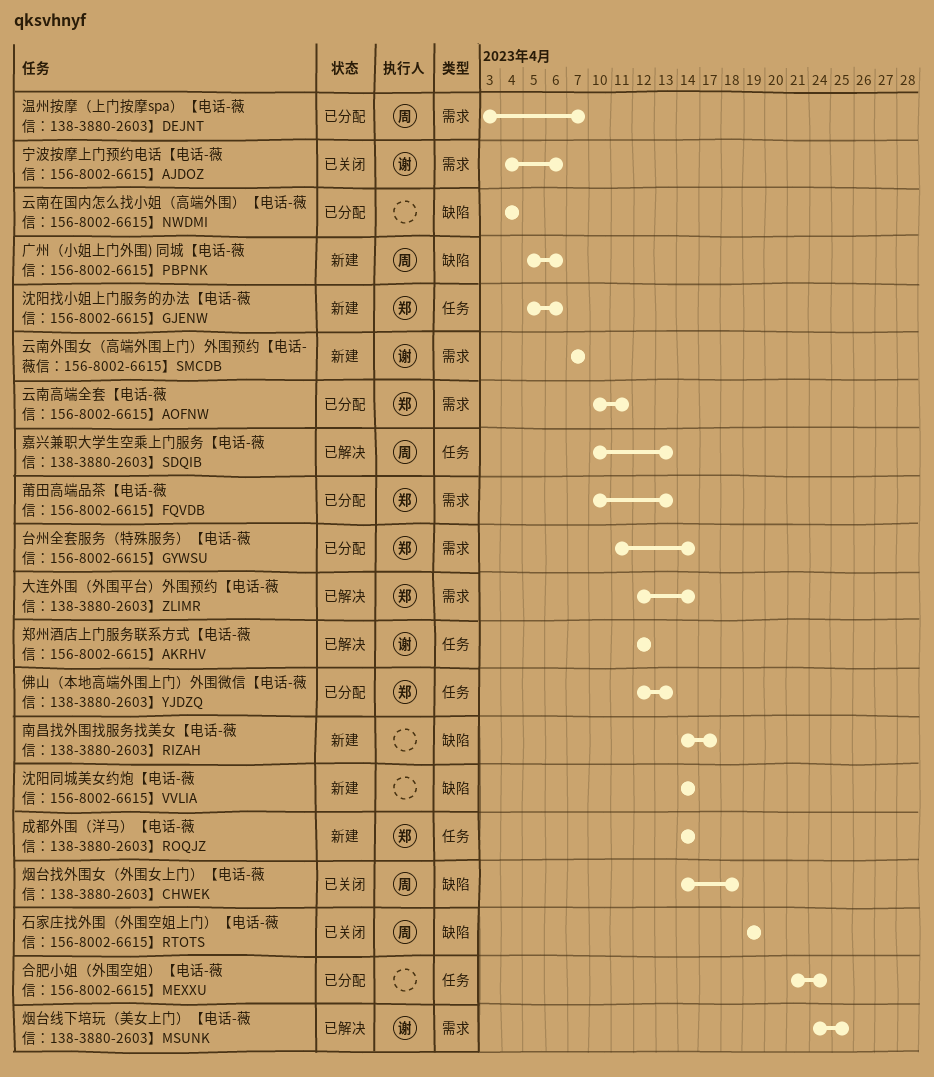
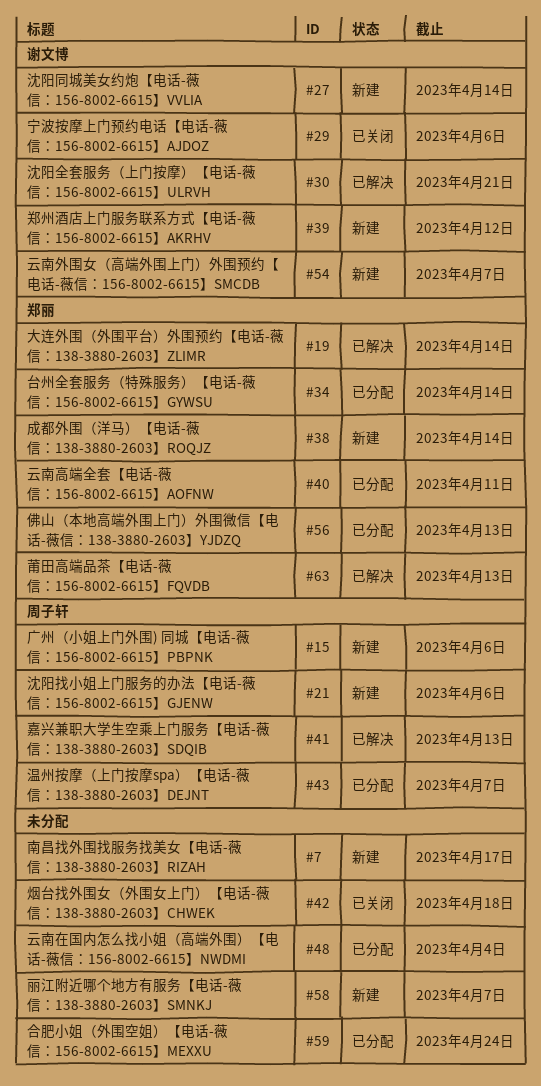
丽江附近哪个地方有服务【电话-薇信：138-3880-2603】SMNKJ: none -> present
沈阳全套服务（上门按摩）【电话-薇信：156-8002-6615】ULRVH: none -> present
沈阳同城美女约炮【电话-薇信：156-8002-6615】VVLIA, owner: none -> 谢文博
沈阳找小姐上门服务的办法【电话-薇信：156-8002-6615】GJENW, owner: 郑丽 -> 周子轩
烟台找外围女（外围女上门）【电话-薇信：138-3880-2603】CHWEK, owner: 周子轩 -> none
烟台线下培玩（美女上门）【电话-薇信：138-3880-2603】MSUNK: present -> none
石家庄找外围（外围空姐上门）【电话-薇信：156-8002-6615】RTOTS: present -> none
莆田高端品茶【电话-薇信：156-8002-6615】FQVDB, status: 已分配 -> 已解决
郑州酒店上门服务联系方式【电话-薇信：156-8002-6615】AKRHV, status: 已解决 -> 新建

